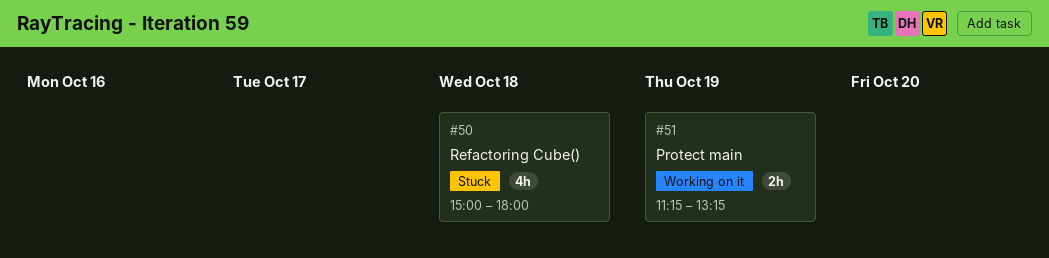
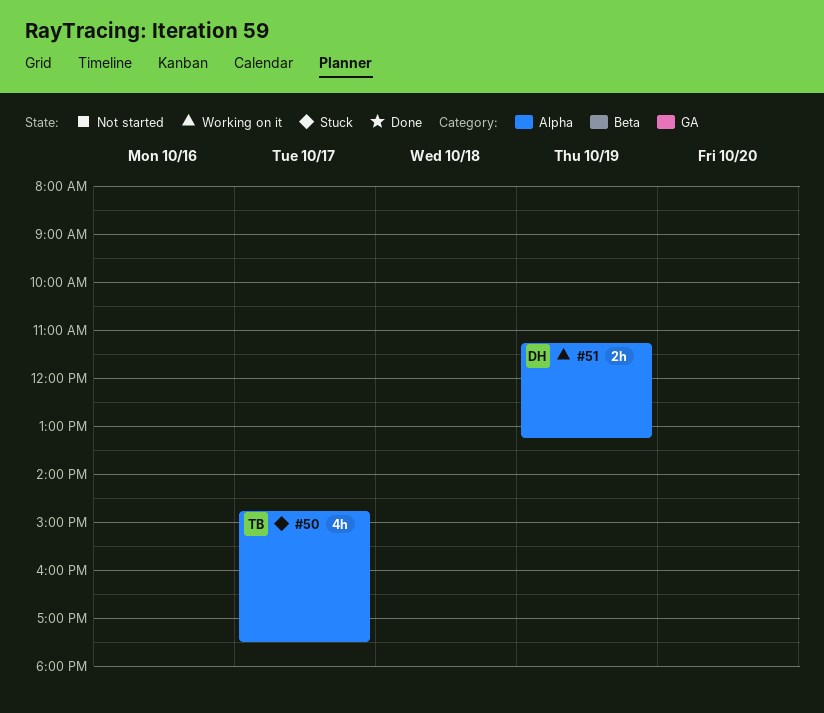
#50, day: Oct 18 -> Oct 17
#50, begins: 15:00 -> 14:45
#50, ends: 18:00 -> 17:30

